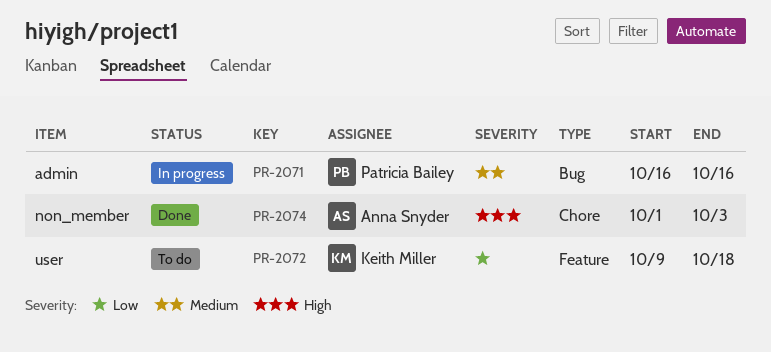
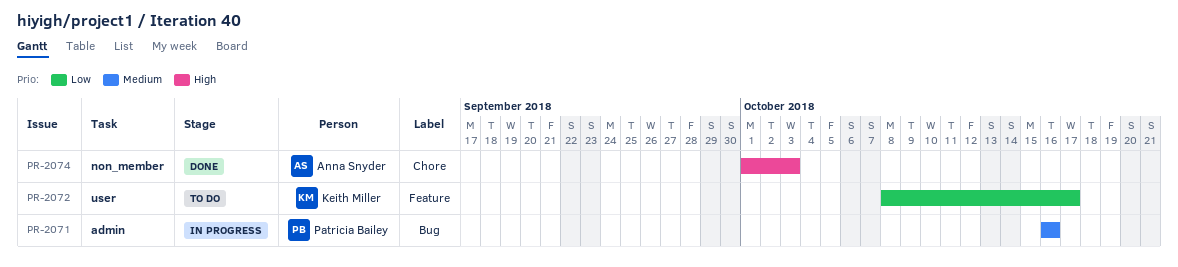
PR-2072, start: Oct 9 -> Oct 8
PR-2072, due: Oct 18 -> Oct 17

